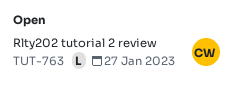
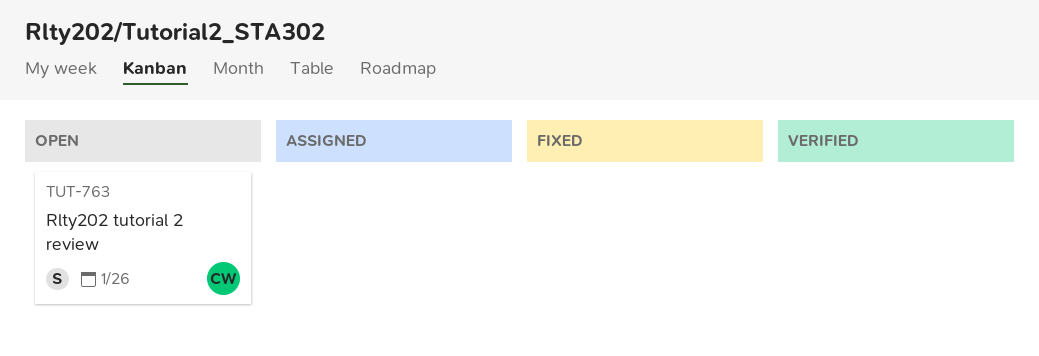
TUT-763, estimate: L -> S
TUT-763, due: Jan 27 -> Jan 26

